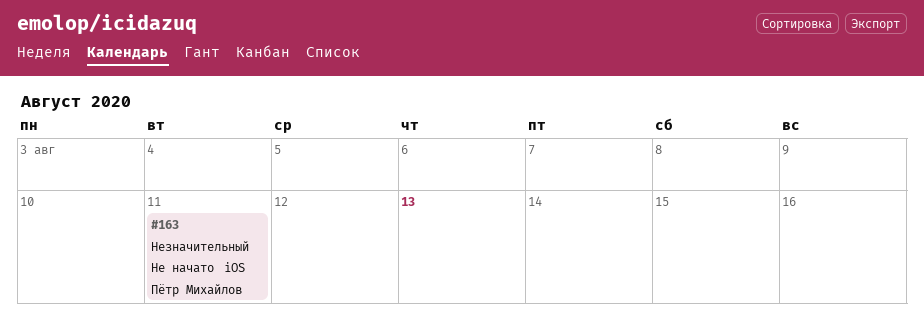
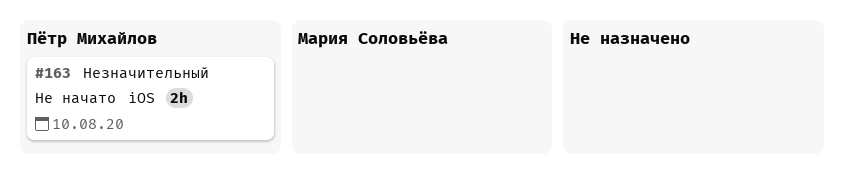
#163, due: Aug 11 -> Aug 10

